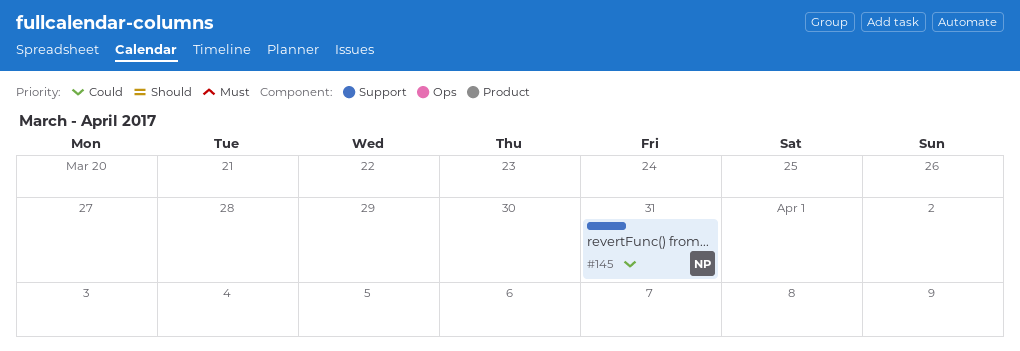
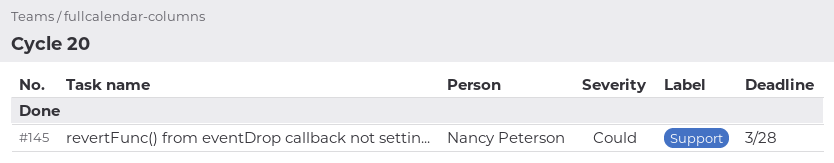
#145, due: Mar 31 -> Mar 28

